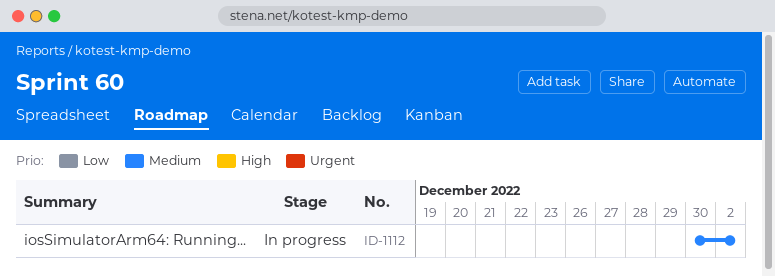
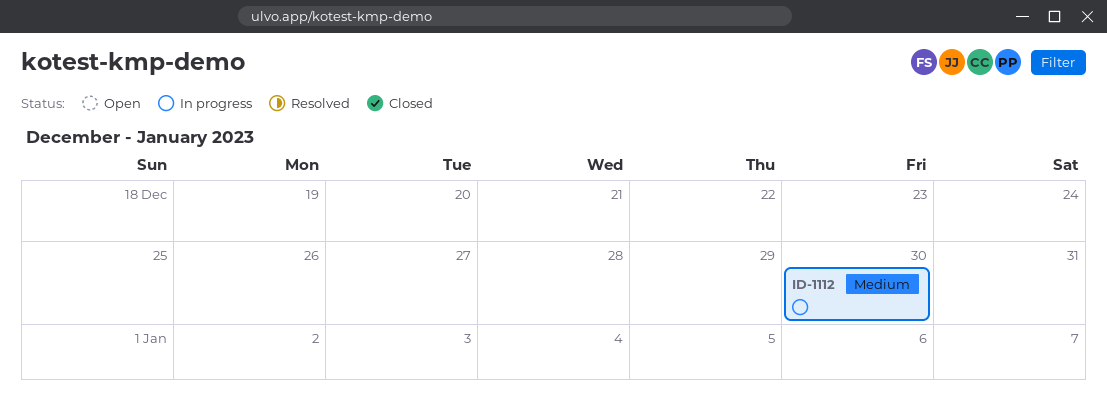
ID-1112, due: Jan 2 -> Dec 30

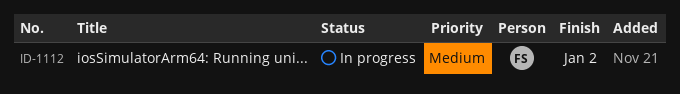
ID-1112, due: Dec 30 -> Jan 2

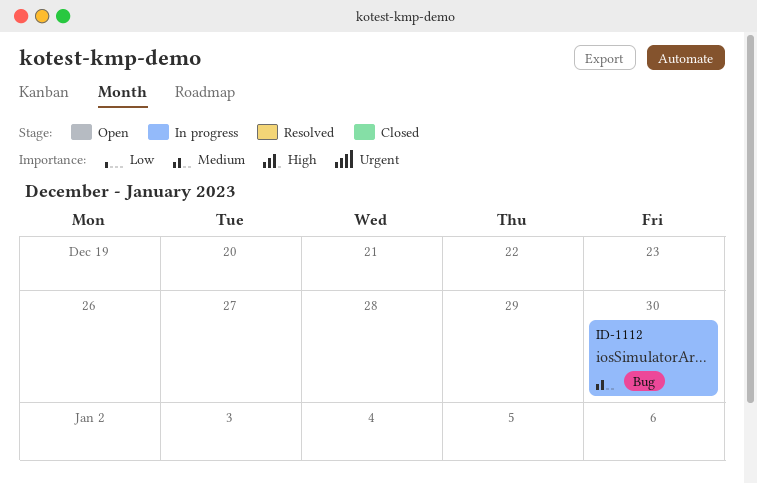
ID-1112, due: Jan 2 -> Dec 30

